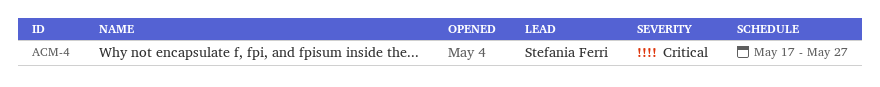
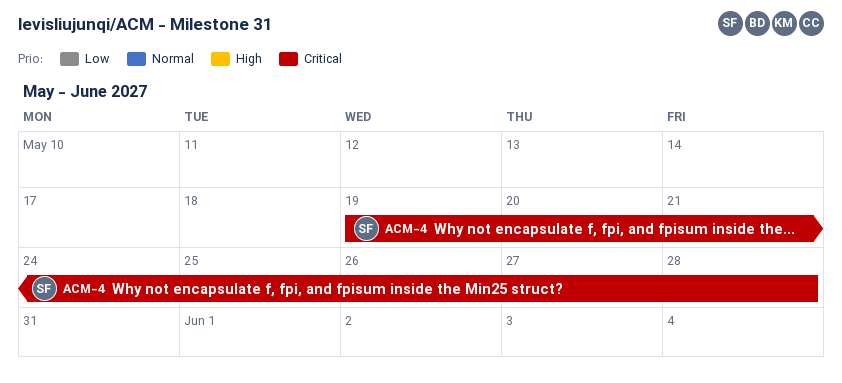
ACM-4, start: May 17 -> May 19
ACM-4, due: May 27 -> May 28

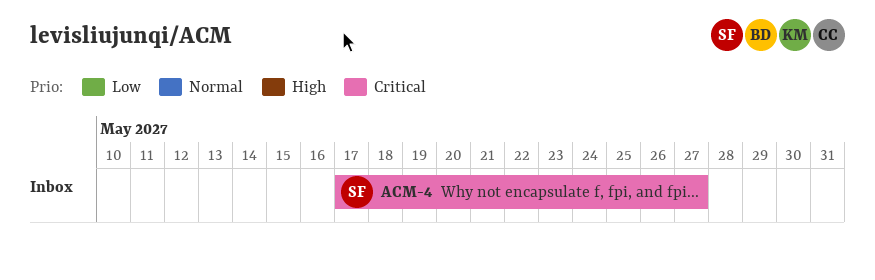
ACM-4, start: May 19 -> May 17
ACM-4, due: May 28 -> May 27

